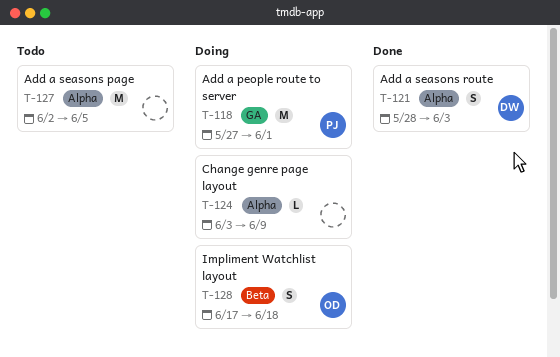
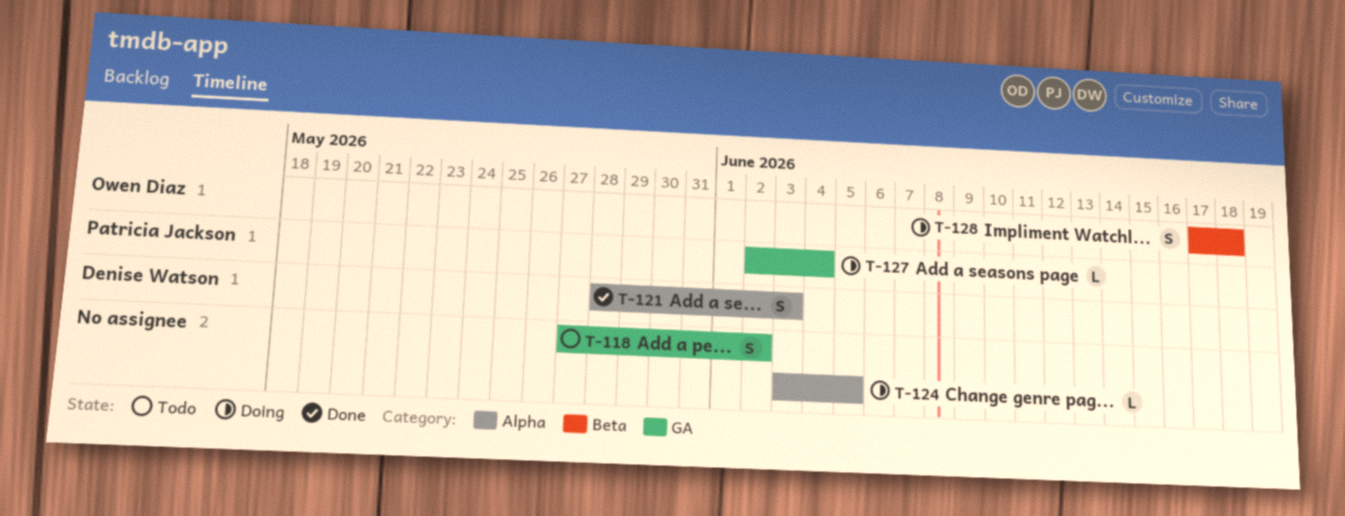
T-118, status: Doing -> Todo
T-118, owner: Patricia Jackson -> none
T-118, estimate: M -> S
T-118, due: Jun 1 -> Jun 2
T-124, due: Jun 9 -> Jun 5
T-127, status: Todo -> Doing
T-127, owner: none -> Patricia Jackson
T-127, label: Alpha -> GA
T-127, estimate: M -> L
T-127, due: Jun 5 -> Jun 4

